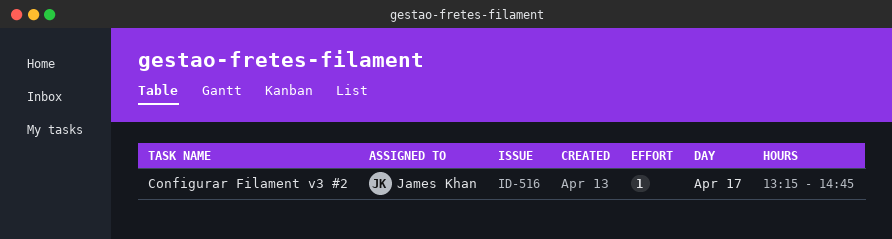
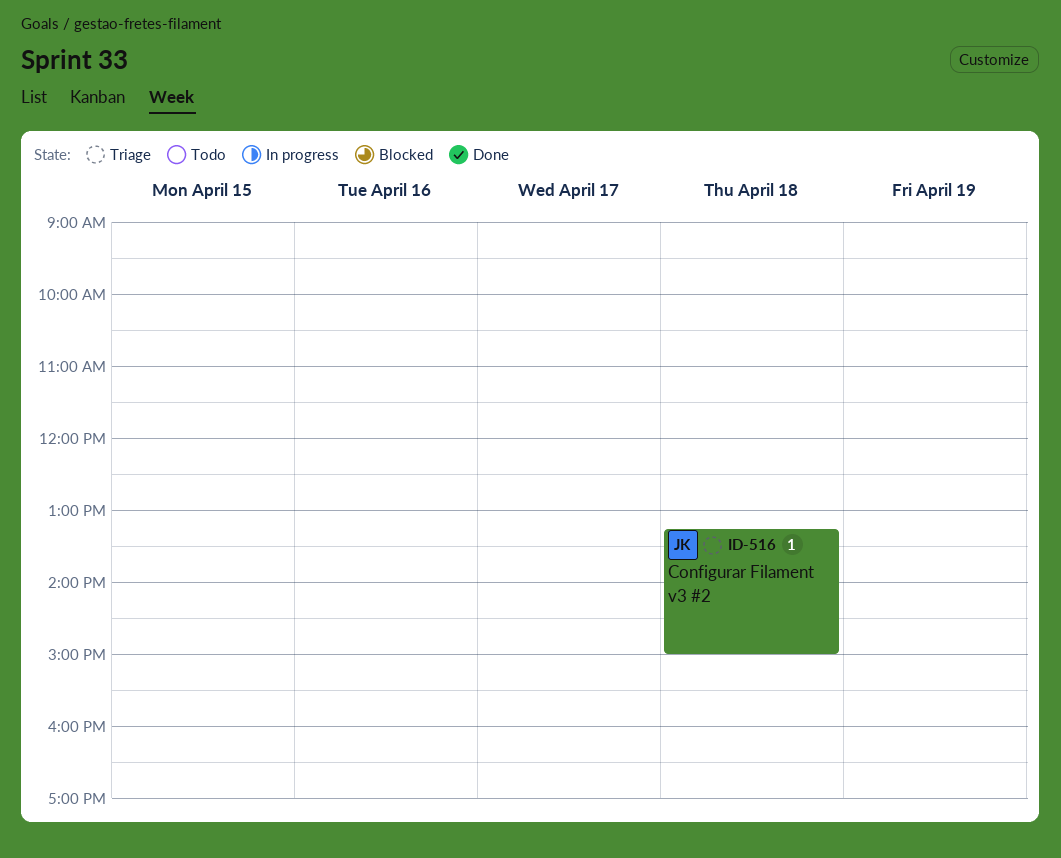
ID-516, day: Apr 17 -> Apr 18
ID-516, ends: 14:45 -> 15:00

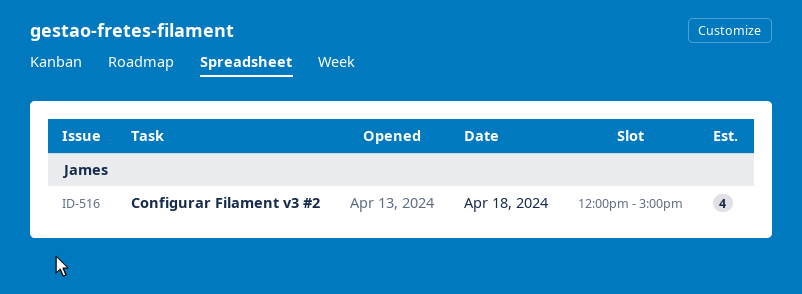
ID-516, estimate: 1 -> 4
ID-516, begins: 13:15 -> 12:00

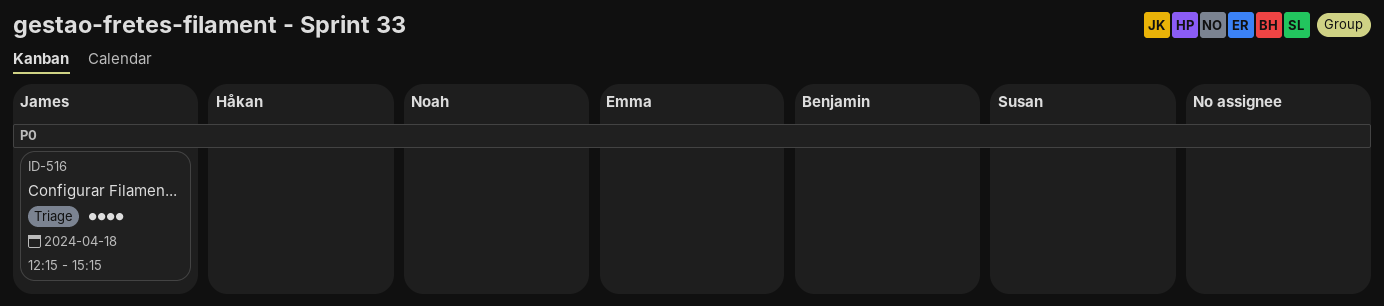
ID-516, begins: 12:00 -> 12:15
ID-516, ends: 15:00 -> 15:15

